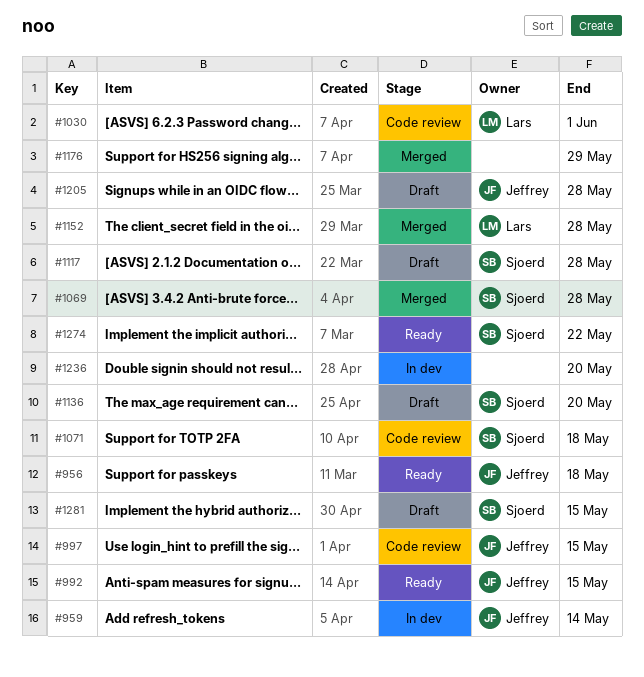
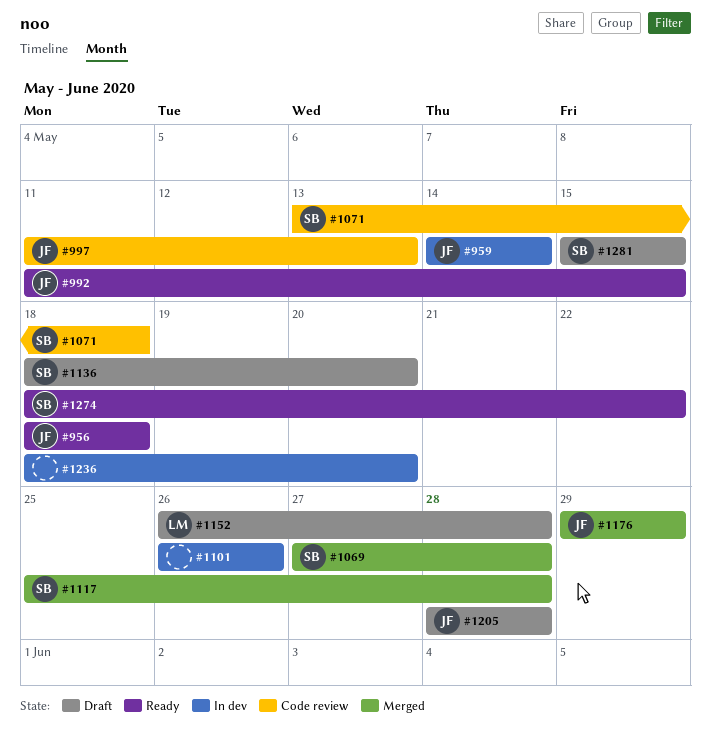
#997, due: May 15 -> May 13
#1030: present -> none
#1101: none -> present
#1117, status: Draft -> Merged
#1152, status: Merged -> Draft
#1176, owner: none -> Jeffrey

